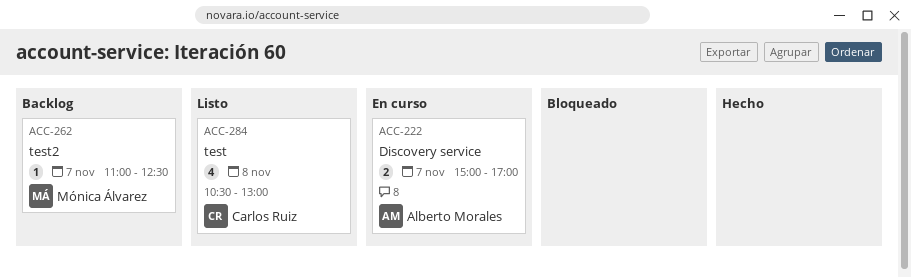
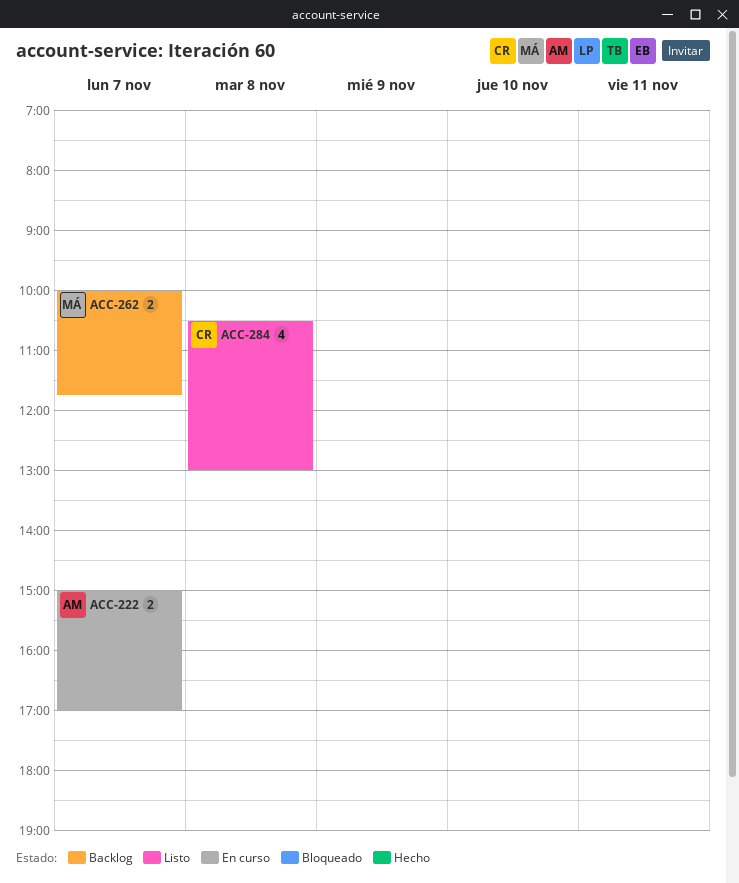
ACC-262, estimate: 1 -> 2
ACC-262, begins: 11:00 -> 10:00
ACC-262, ends: 12:30 -> 11:45

